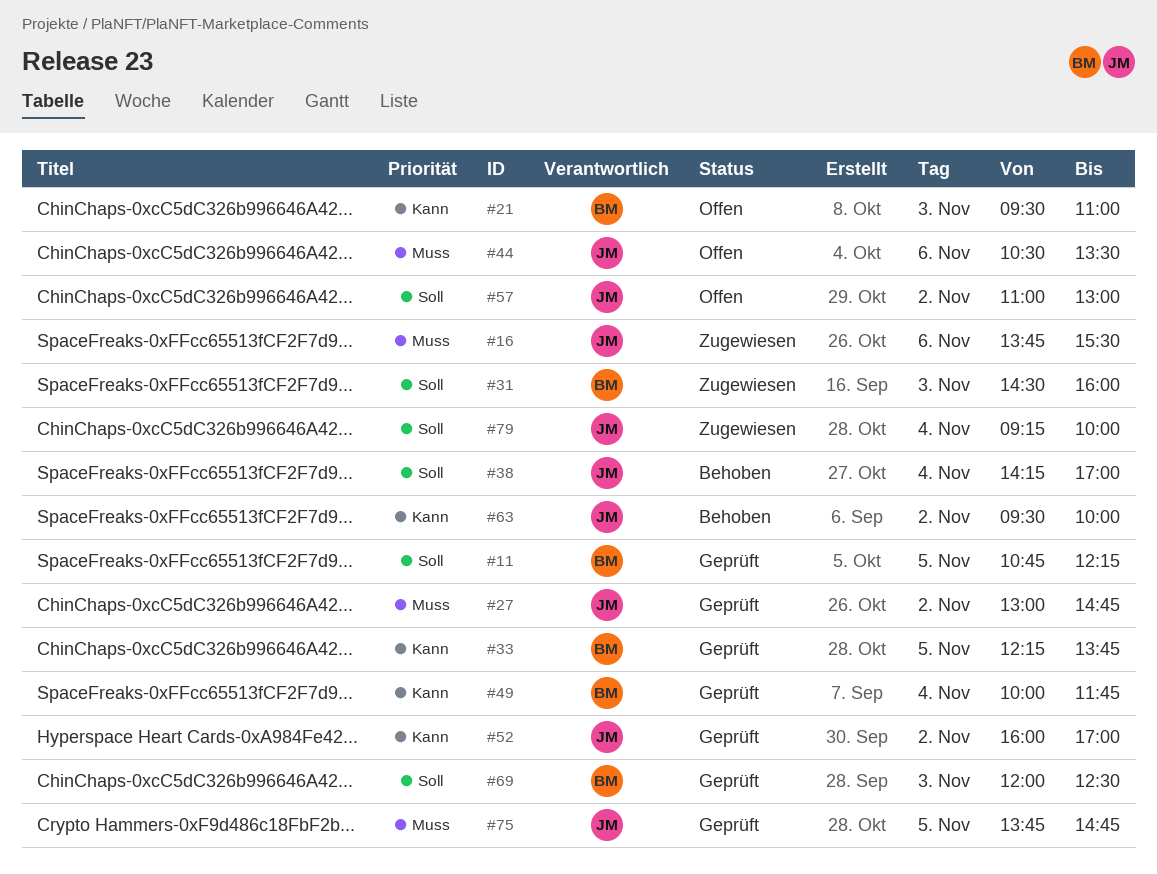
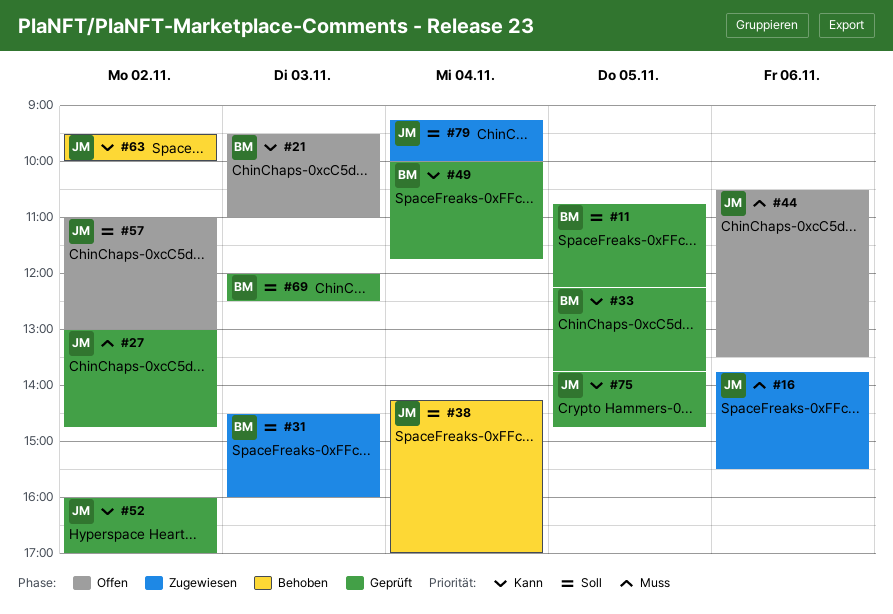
#75, priority: Muss -> Kann

